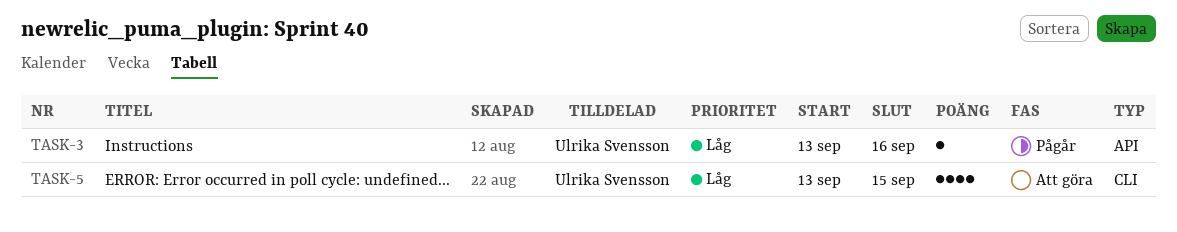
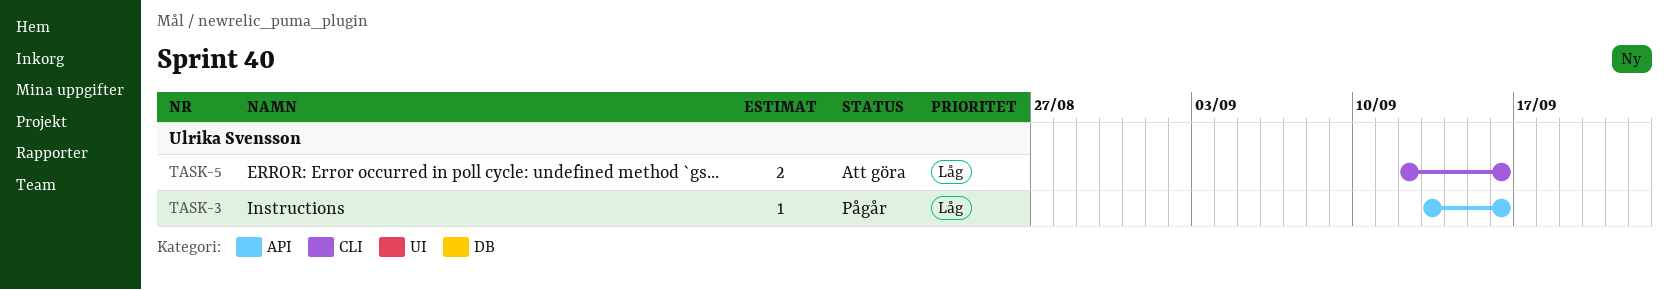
TASK-5, estimate: 4 -> 2
TASK-5, start: Sep 13 -> Sep 12
TASK-5, due: Sep 15 -> Sep 16

